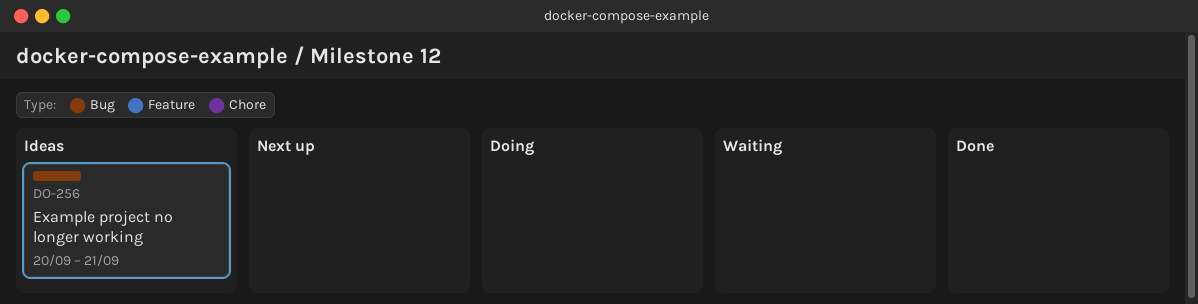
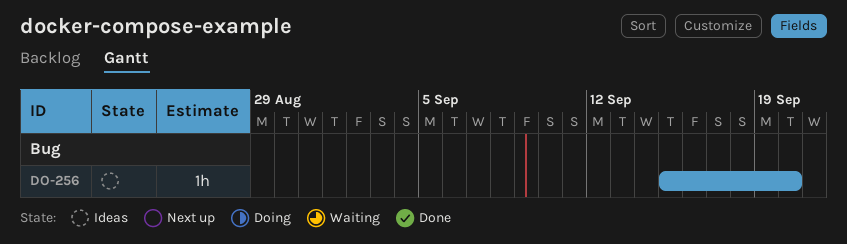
DO-256, start: Sep 20 -> Sep 15
DO-256, due: Sep 21 -> Sep 20

